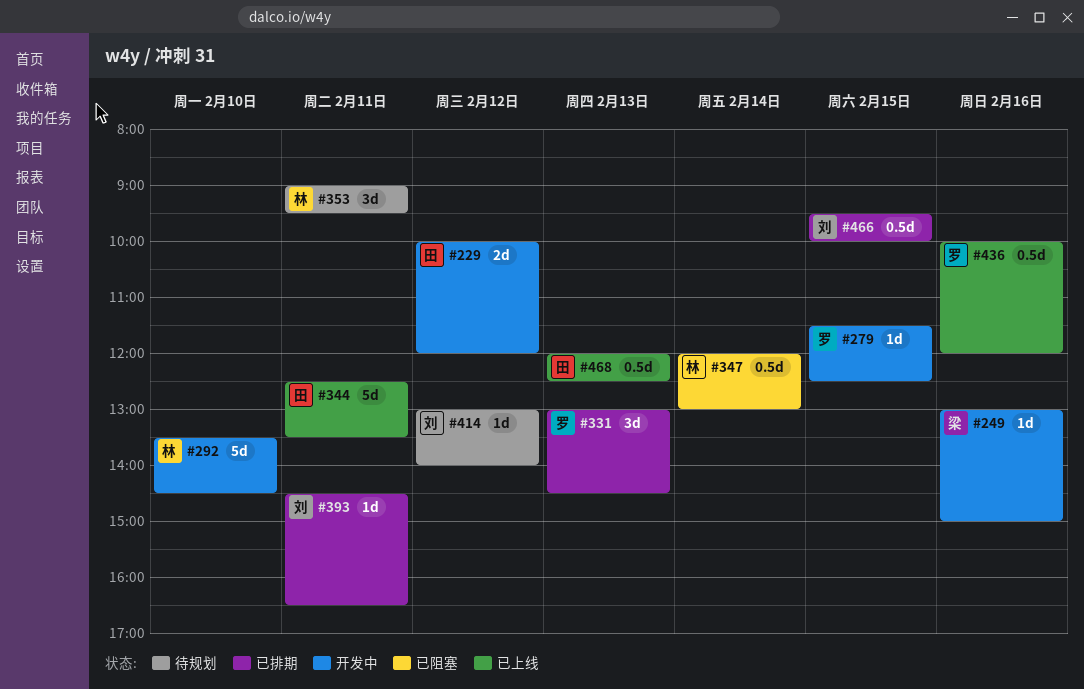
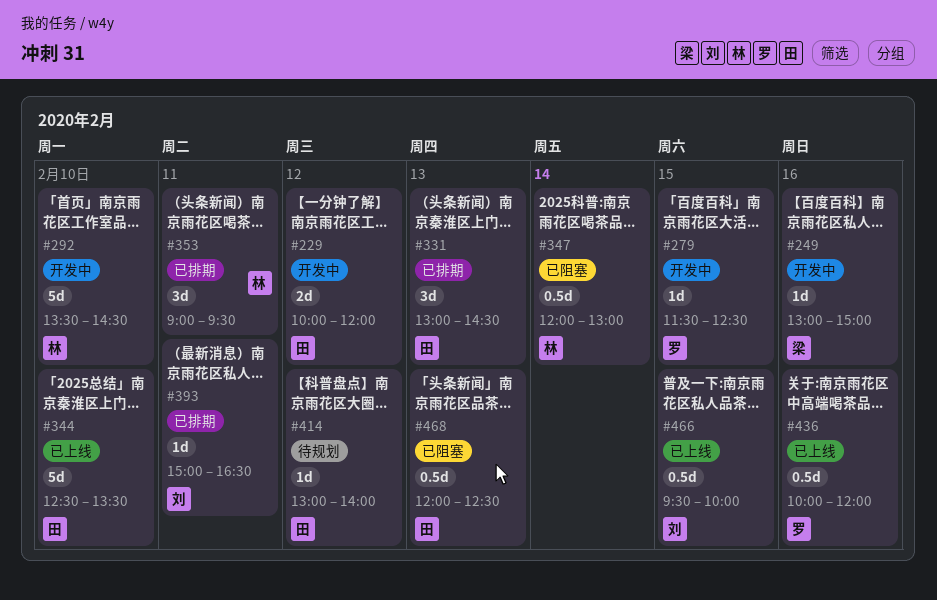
#331, owner: 罗 -> 田
#344, day: Feb 11 -> Feb 10
#353, status: 待规划 -> 已排期
#393, begins: 14:30 -> 15:00
#414, owner: 刘 -> 田
#466, status: 已排期 -> 已上线
#468, status: 已上线 -> 已阻塞

